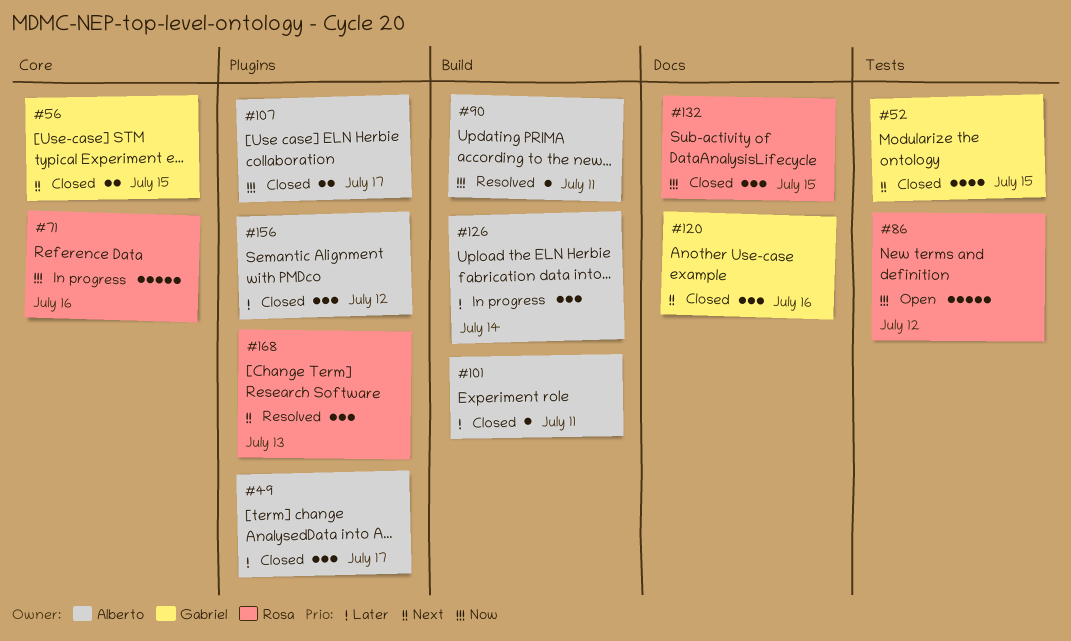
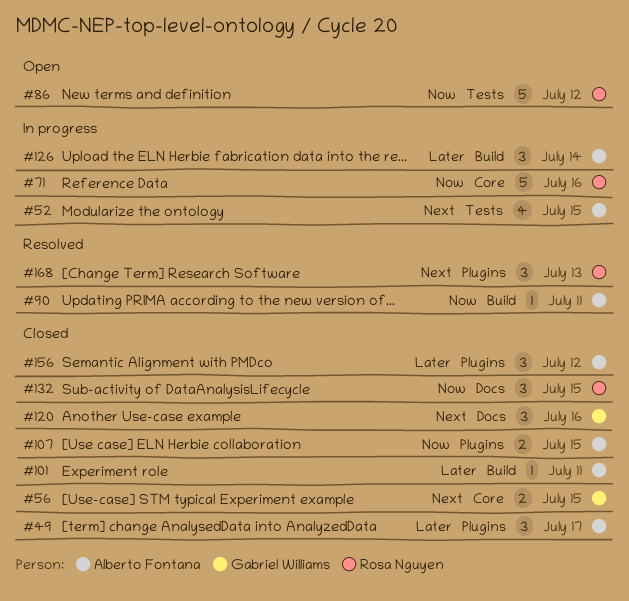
#52, status: Closed -> In progress
#52, owner: Gabriel Williams -> Alberto Fontana
#107, day: Jul 17 -> Jul 15

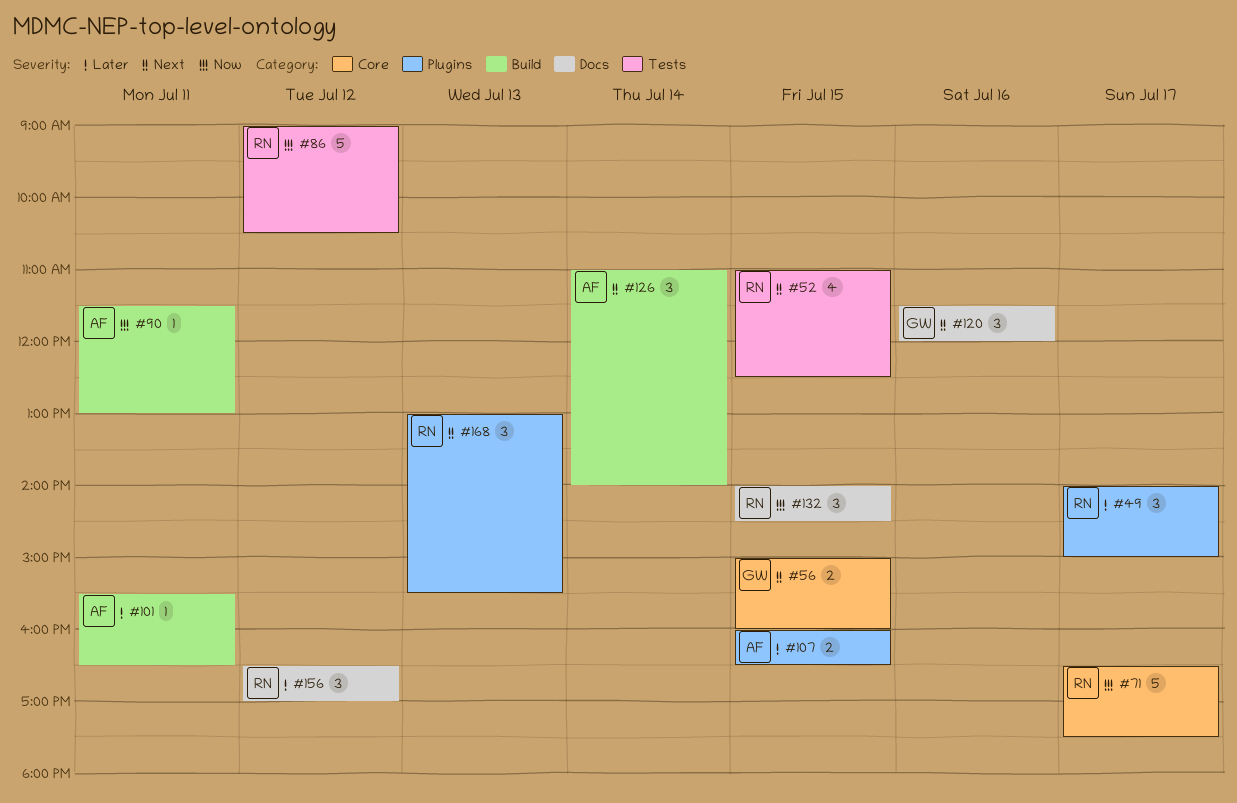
#49, owner: Alberto Fontana -> Rosa Nguyen
#52, owner: Alberto Fontana -> Rosa Nguyen
#71, day: Jul 16 -> Jul 17
#107, priority: Now -> Later
#126, priority: Later -> Next
#156, owner: Alberto Fontana -> Rosa Nguyen
#156, label: Plugins -> Docs

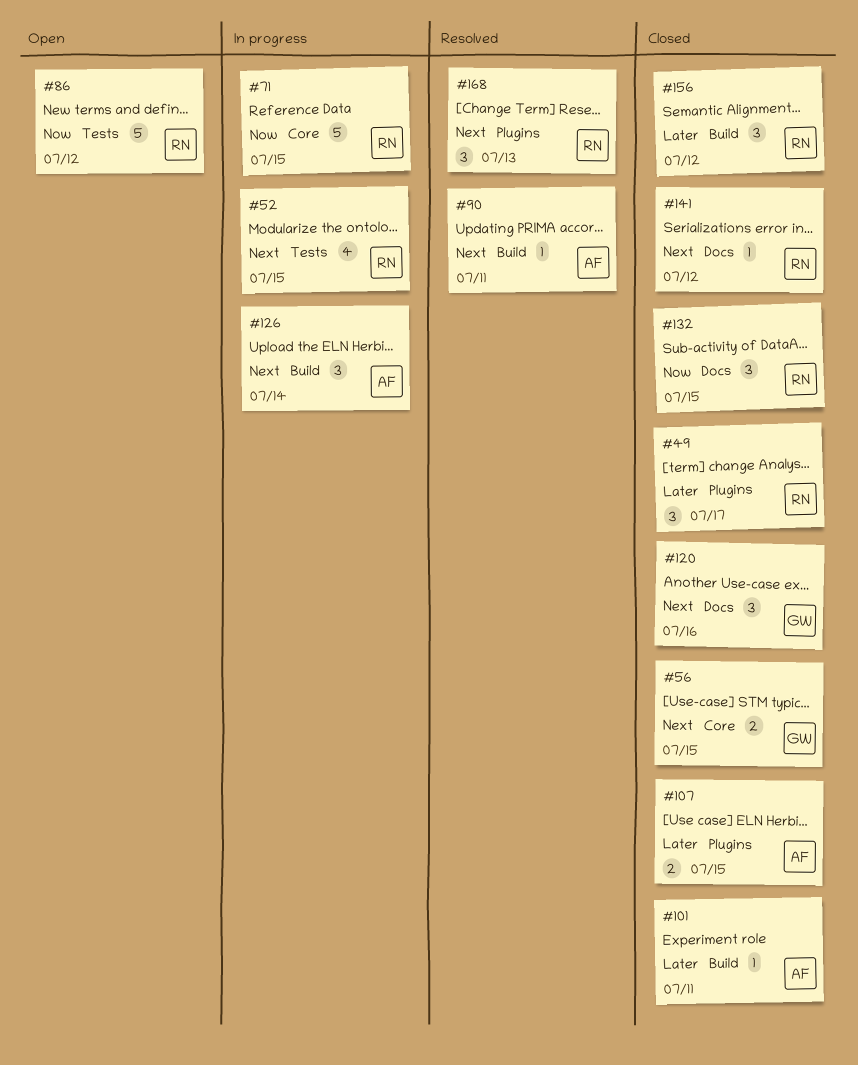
#71, day: Jul 17 -> Jul 15
#90, priority: Now -> Next
#141: none -> present
#156, label: Docs -> Build

